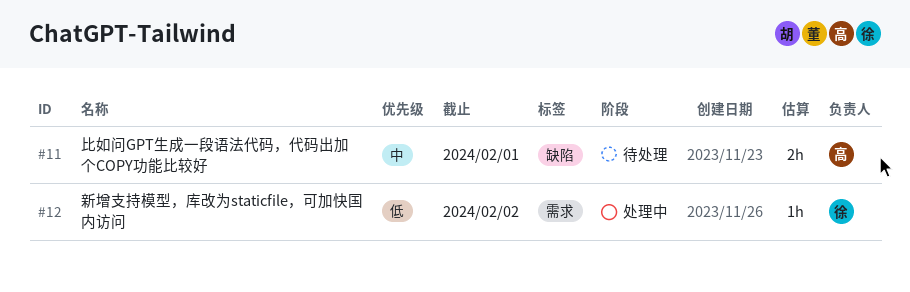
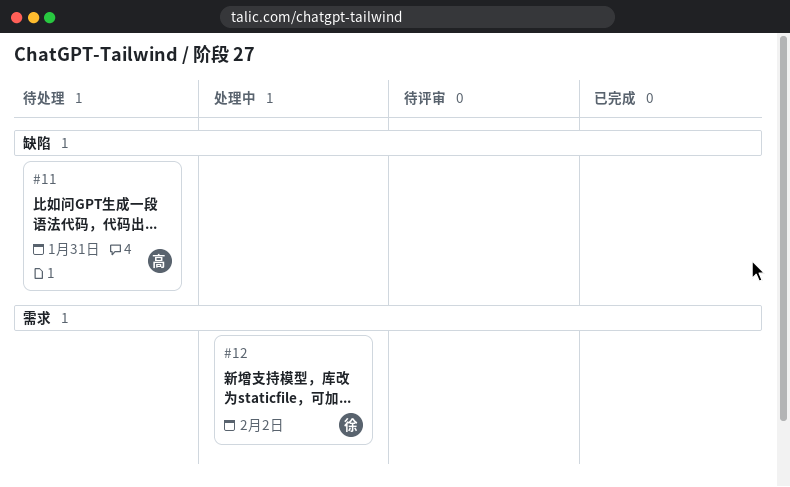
#11, due: Feb 1 -> Jan 31

